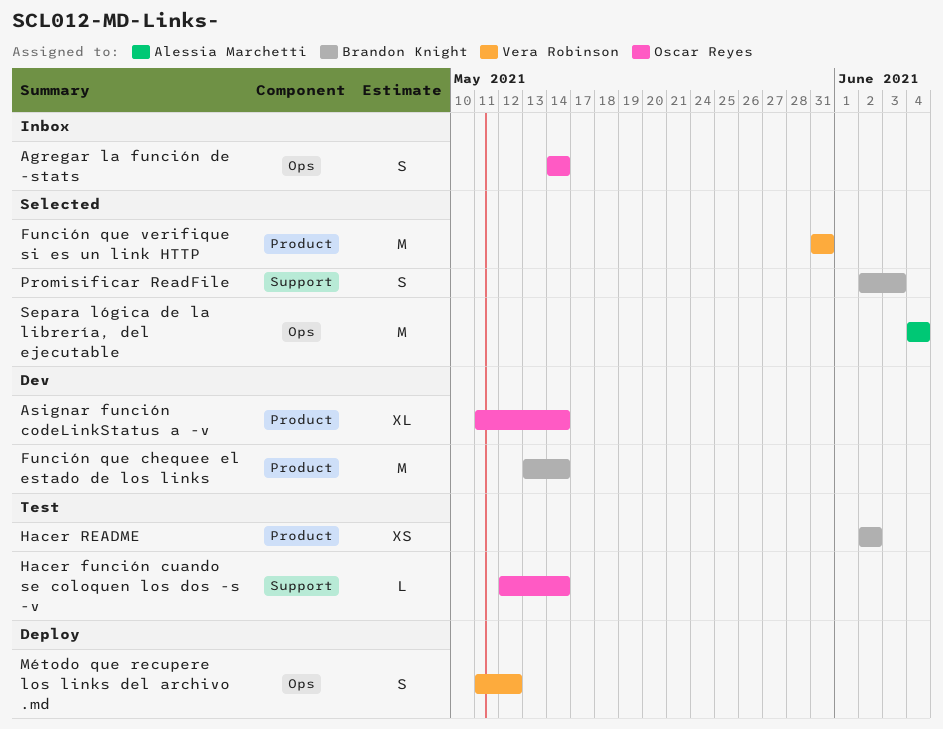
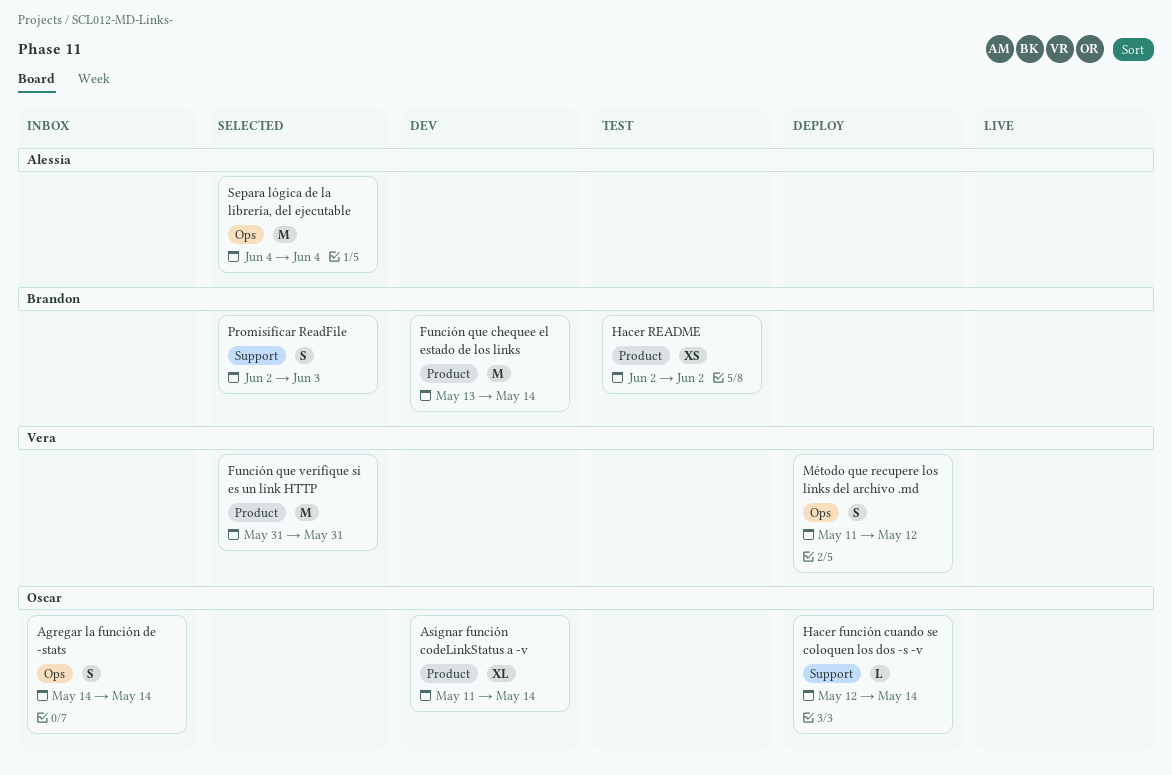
Hacer función cuando se coloquen los dos -s -v, status: Test -> Deploy

